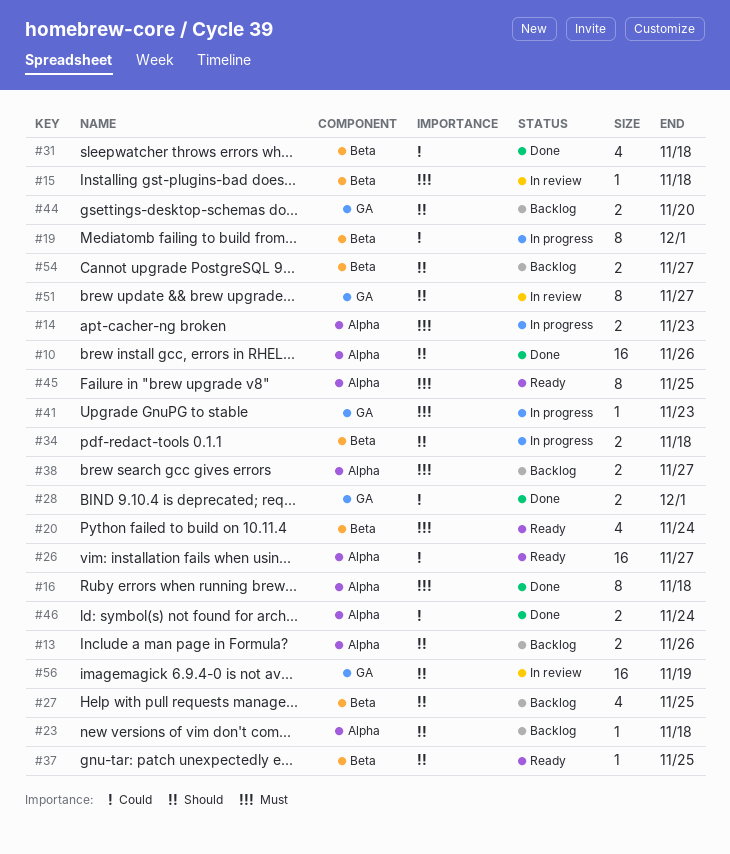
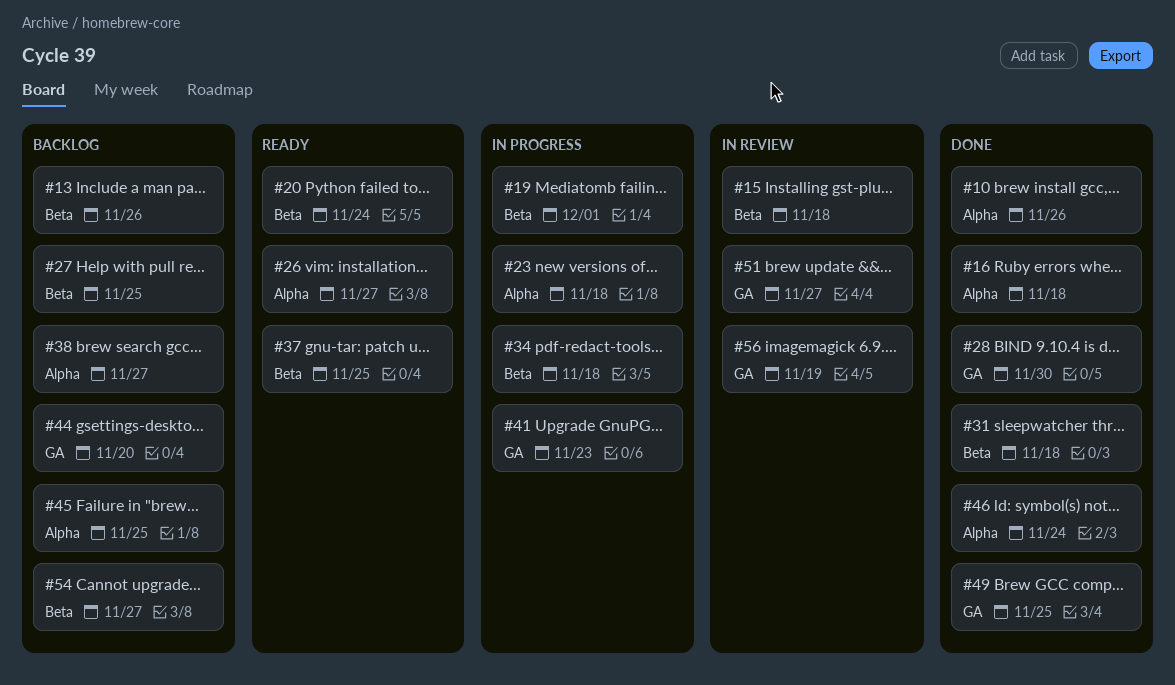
#13, label: Alpha -> Beta
#14: present -> none
#23, status: Backlog -> In progress
#28, due: Dec 1 -> Nov 30
#45, status: Ready -> Backlog
#49: none -> present

